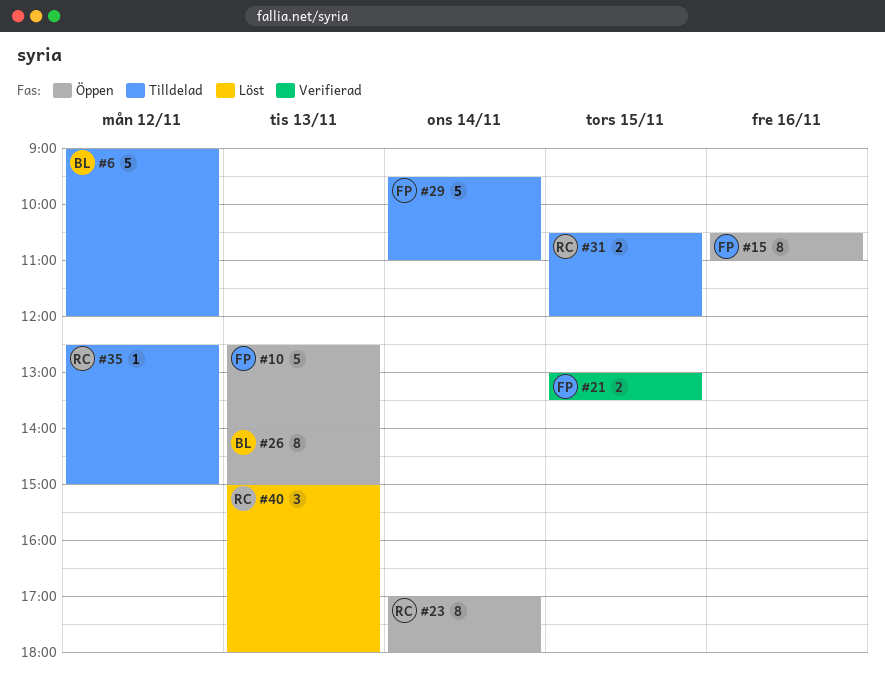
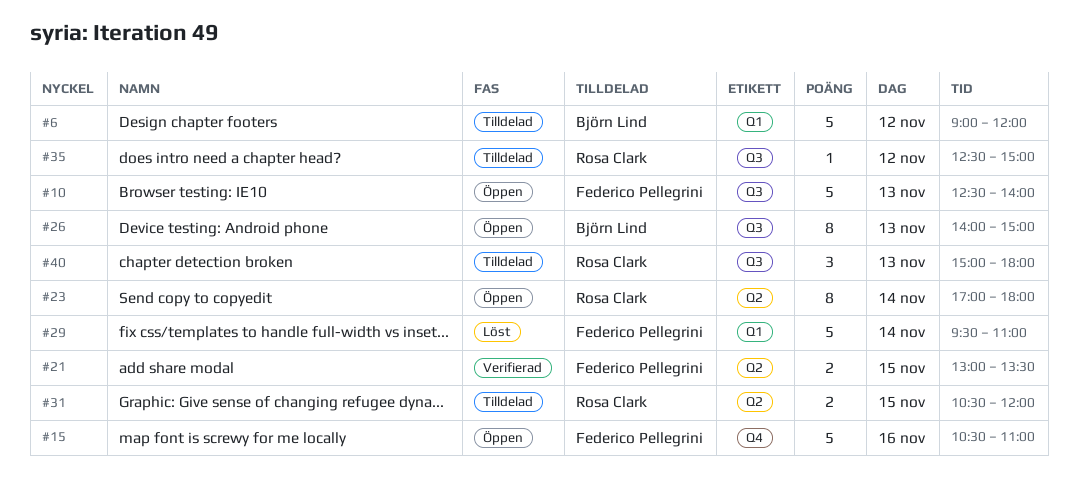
#15, estimate: 8 -> 5
#29, status: Tilldelad -> Löst
#40, status: Löst -> Tilldelad

